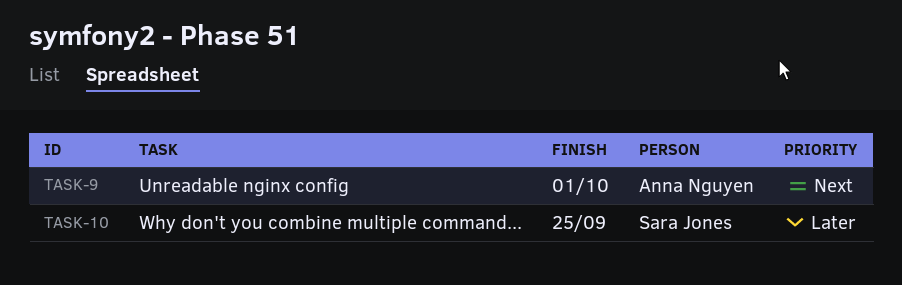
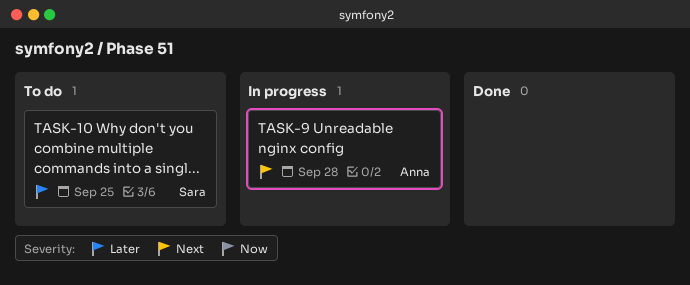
TASK-9, due: Oct 1 -> Sep 28

